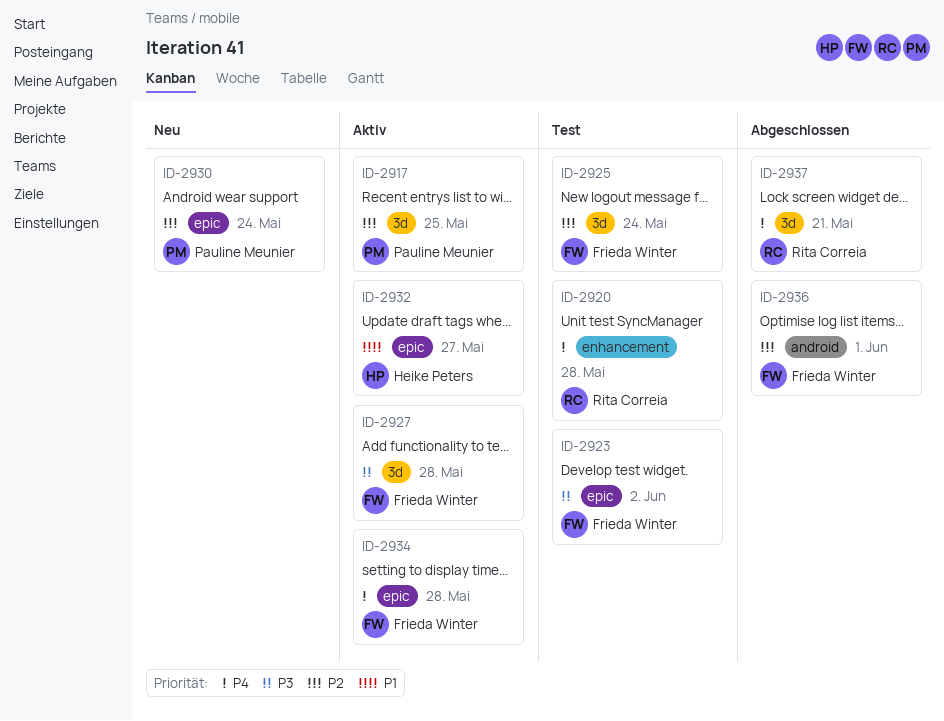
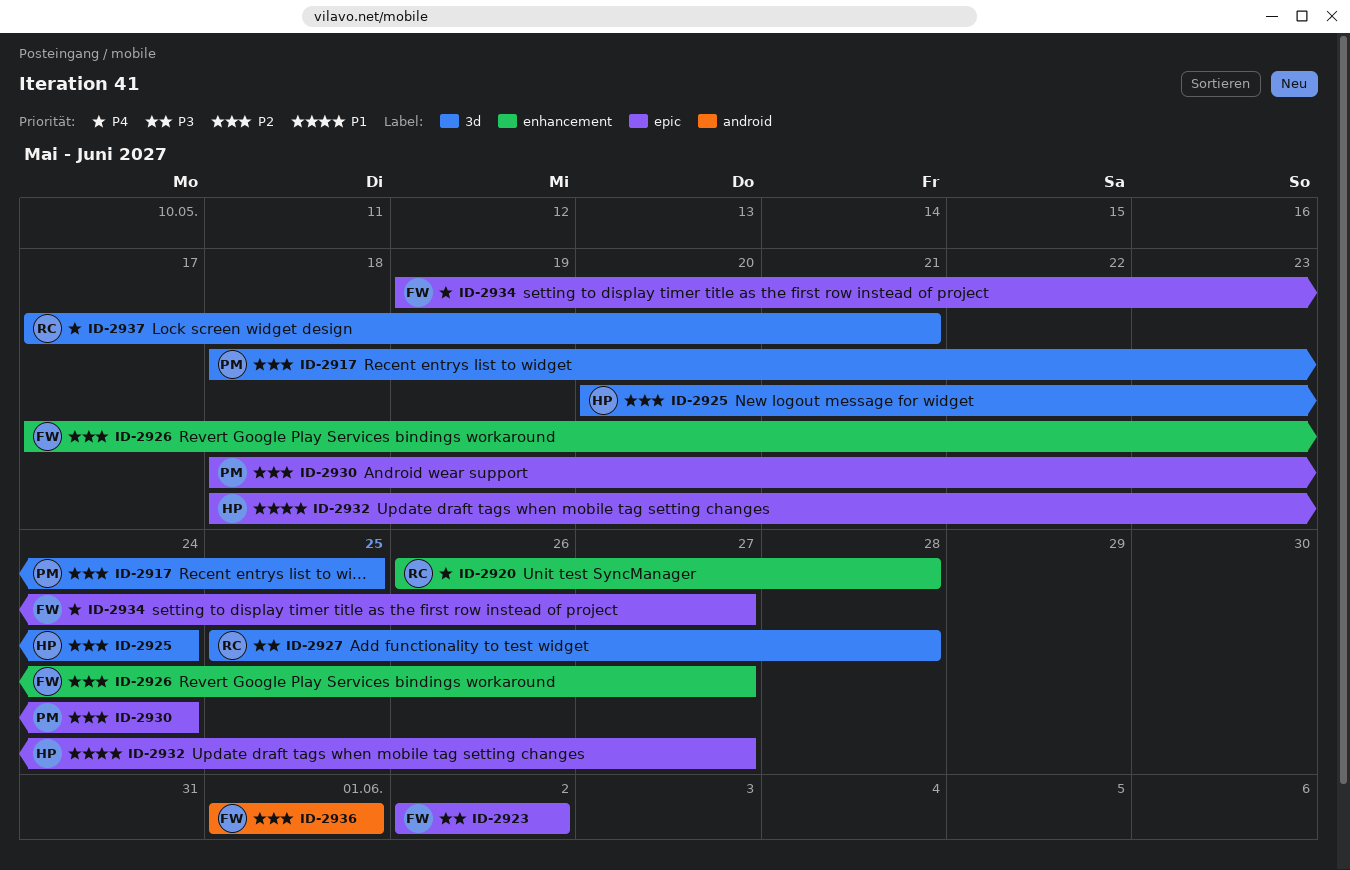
ID-2925, owner: Frieda Winter -> Heike Peters
ID-2926: none -> present
ID-2927, owner: Frieda Winter -> Rita Correia
ID-2934, due: May 28 -> May 27

